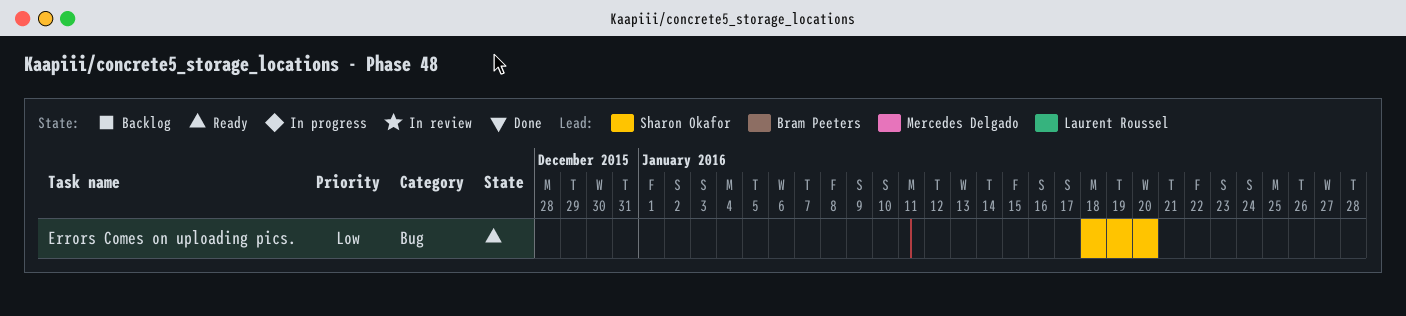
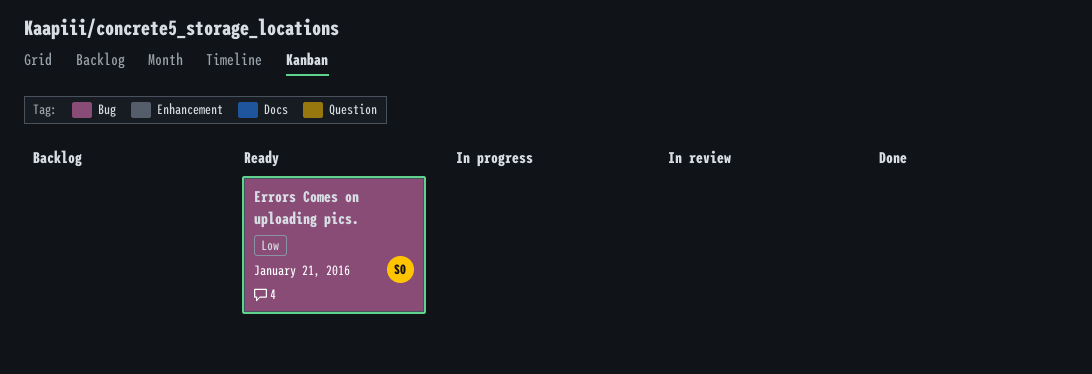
Errors Comes on uploading pics., due: Jan 20 -> Jan 21

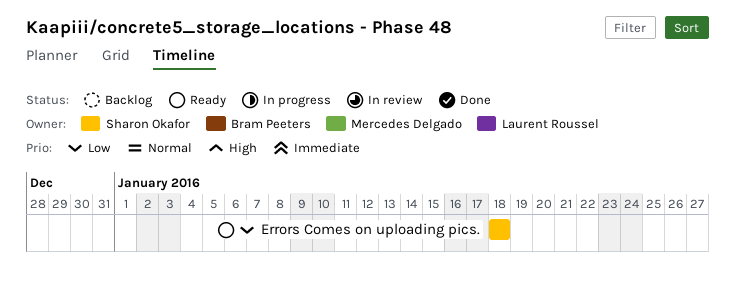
Errors Comes on uploading pics., due: Jan 21 -> Jan 18

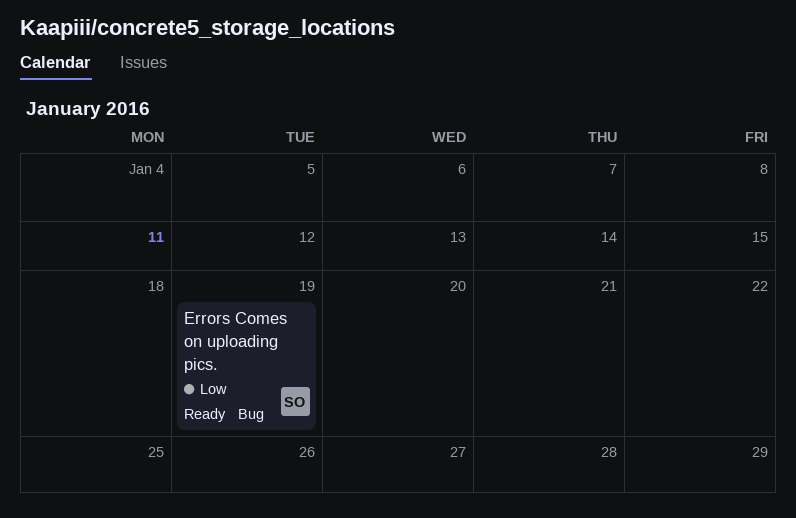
Errors Comes on uploading pics., due: Jan 18 -> Jan 19

